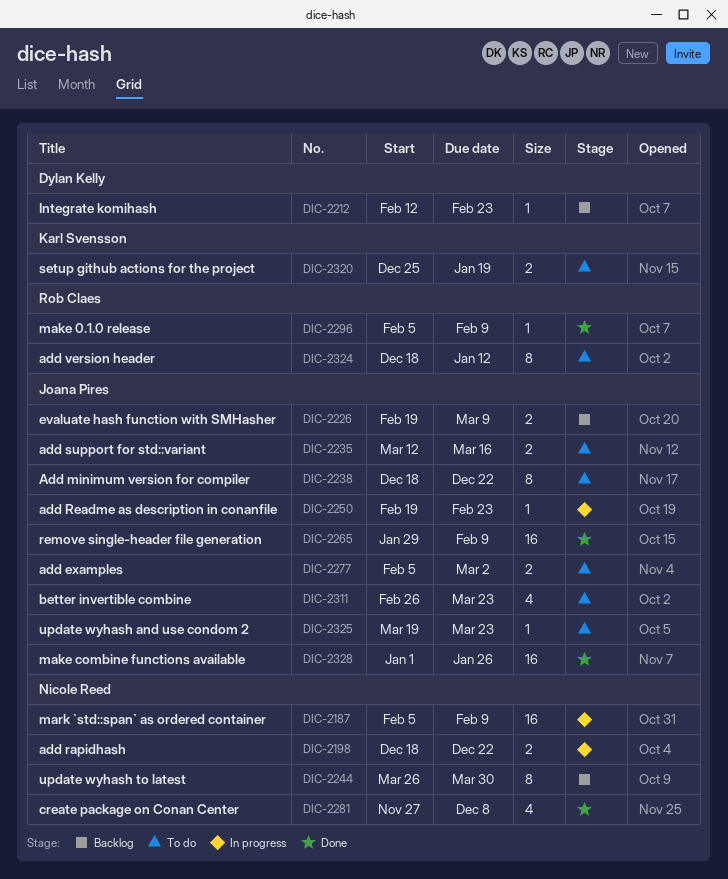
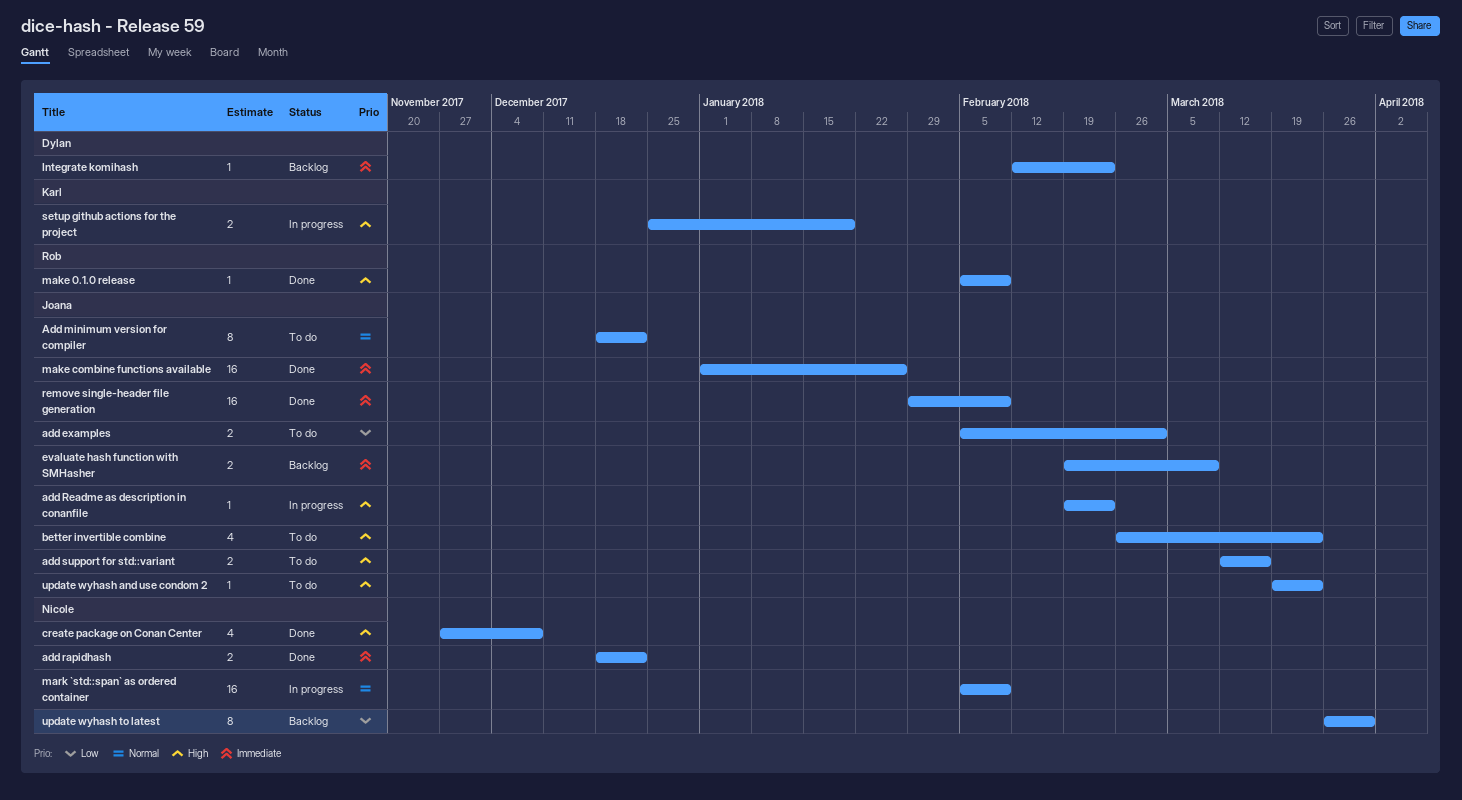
add rapidhash, status: In progress -> Done
add version header: present -> none
setup github actions for the project, status: To do -> In progress

